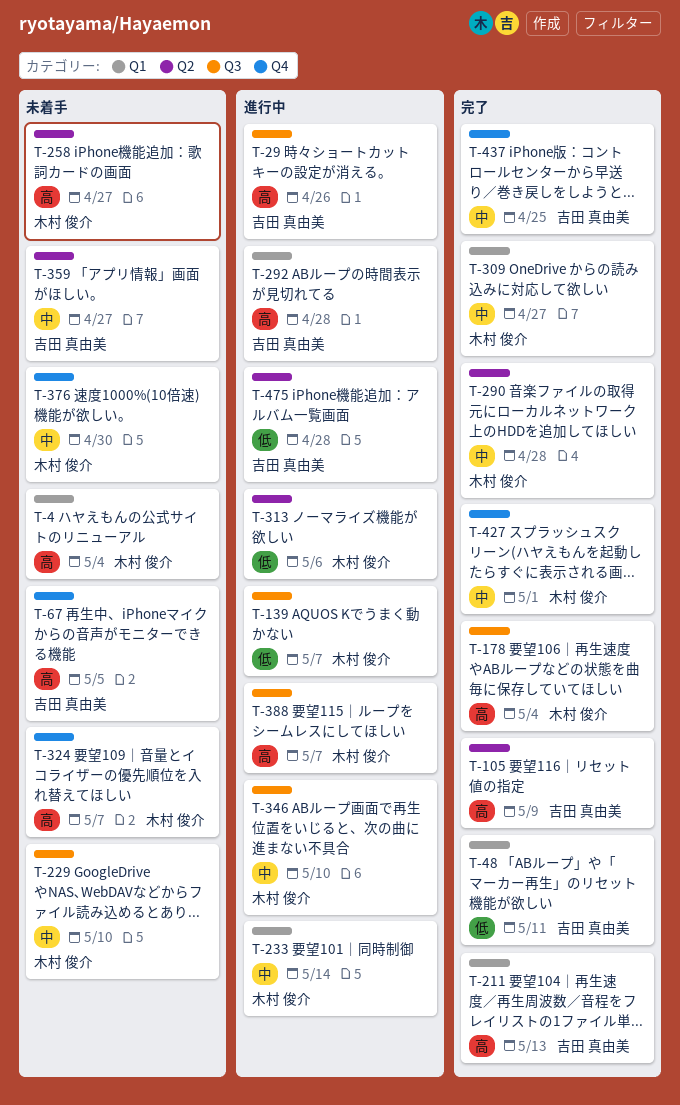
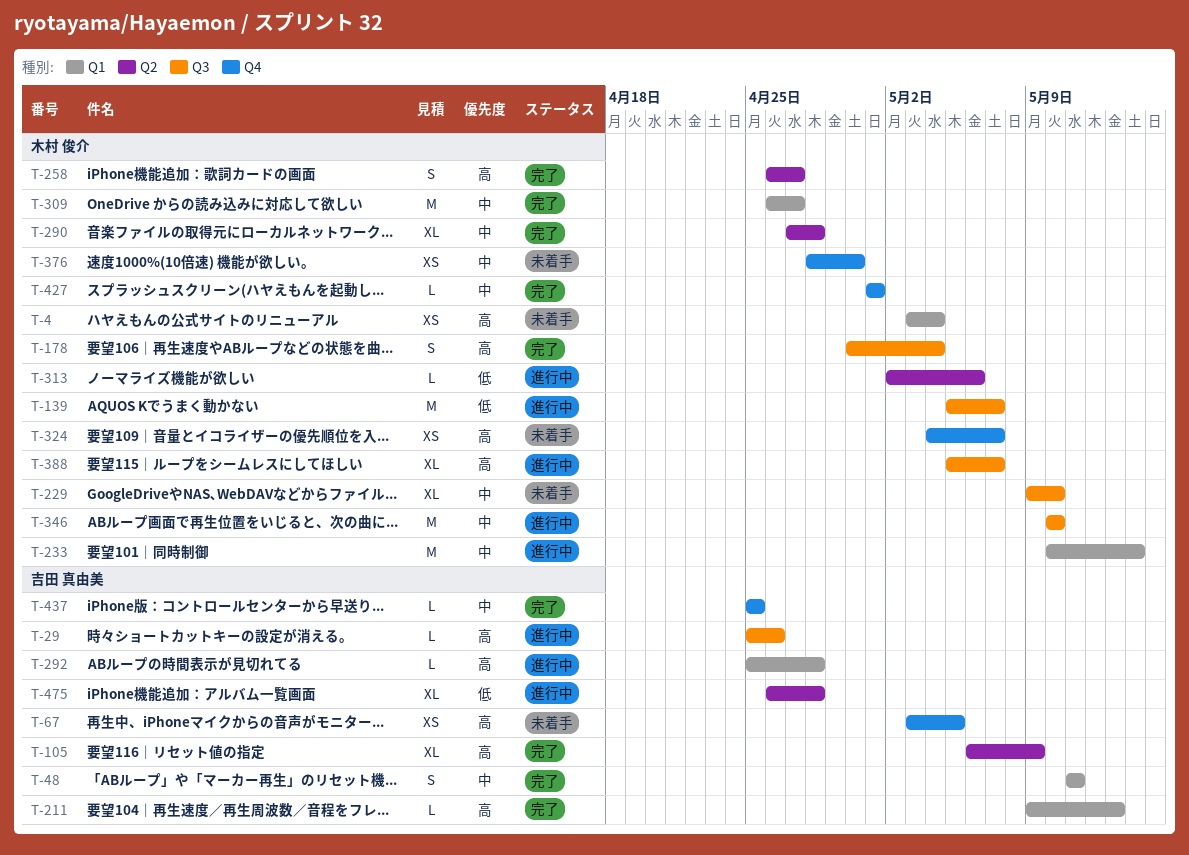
T-48, priority: 低 -> 中
T-258, status: 未着手 -> 完了
T-359: present -> none

